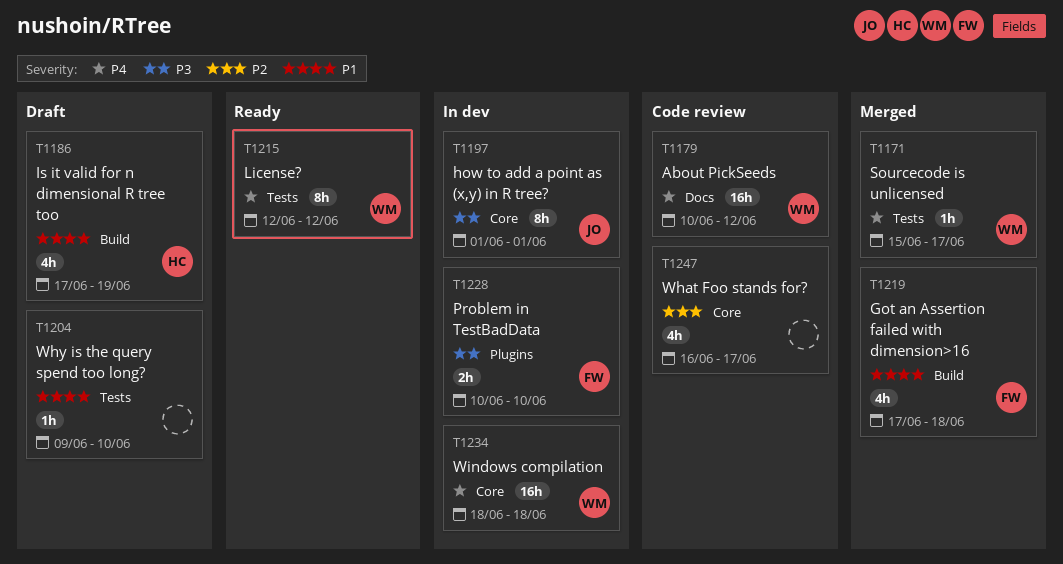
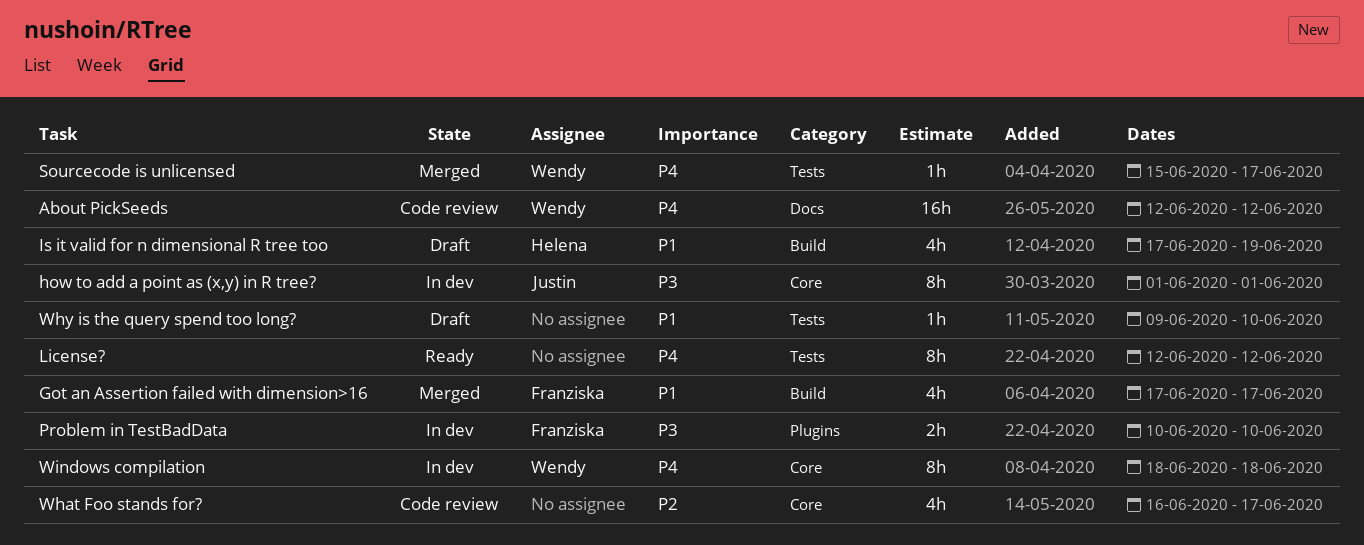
About PickSeeds, start: Jun 10 -> Jun 12
Got an Assertion failed with dimension>16, due: Jun 18 -> Jun 17
License?, owner: Wendy -> none
Windows compilation, estimate: 16h -> 8h

